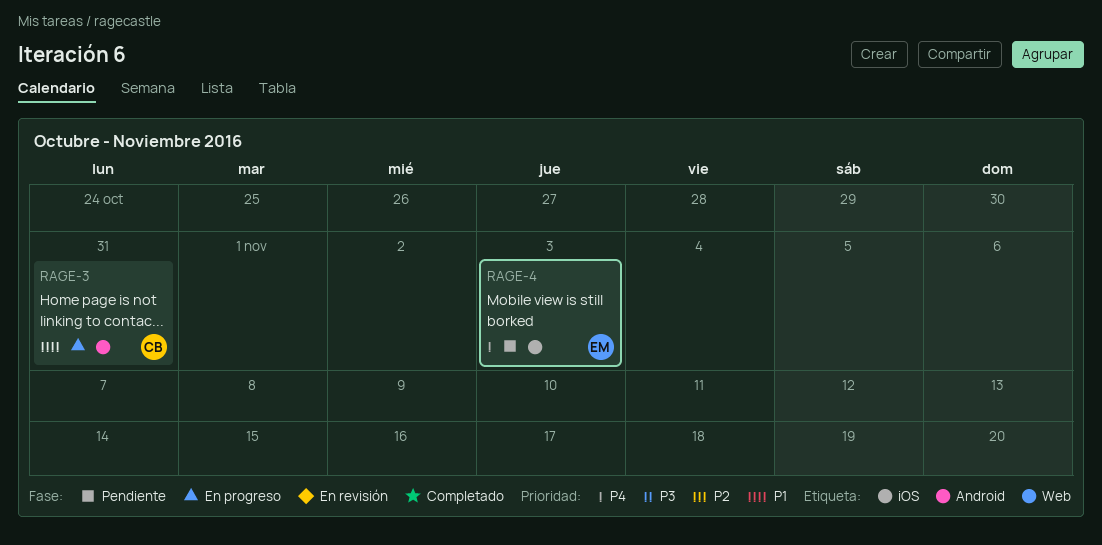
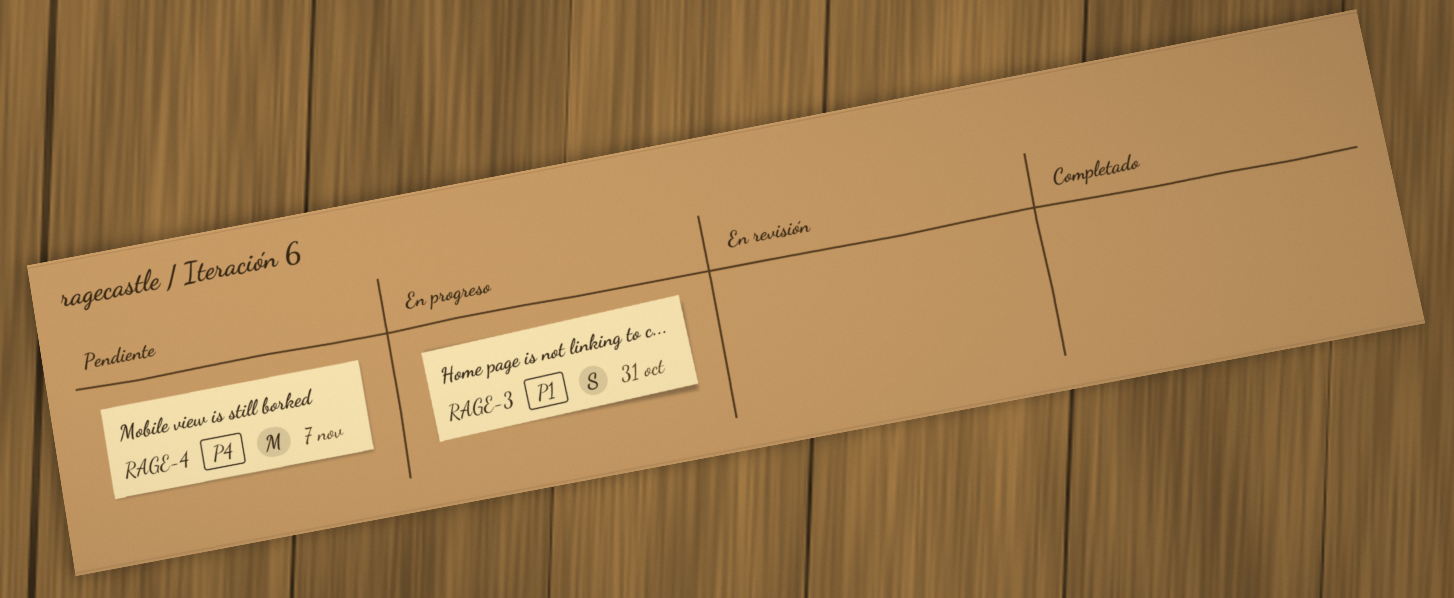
RAGE-4, due: Nov 3 -> Nov 7

